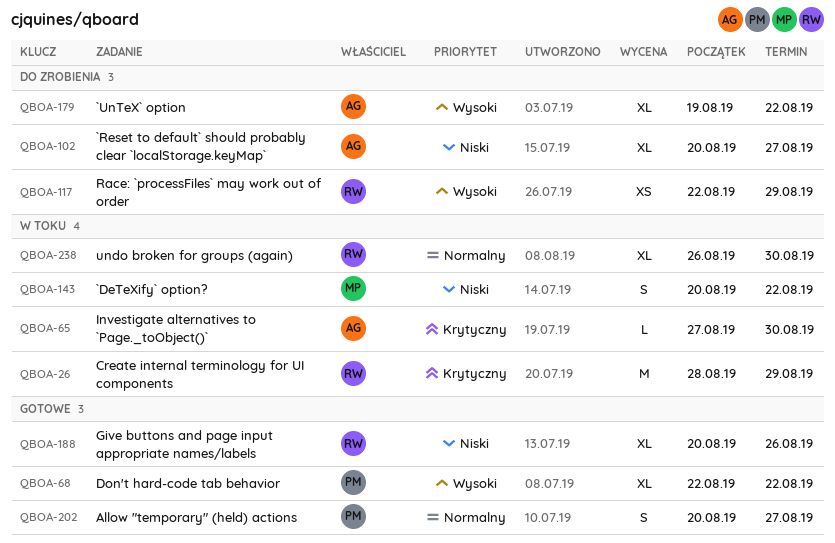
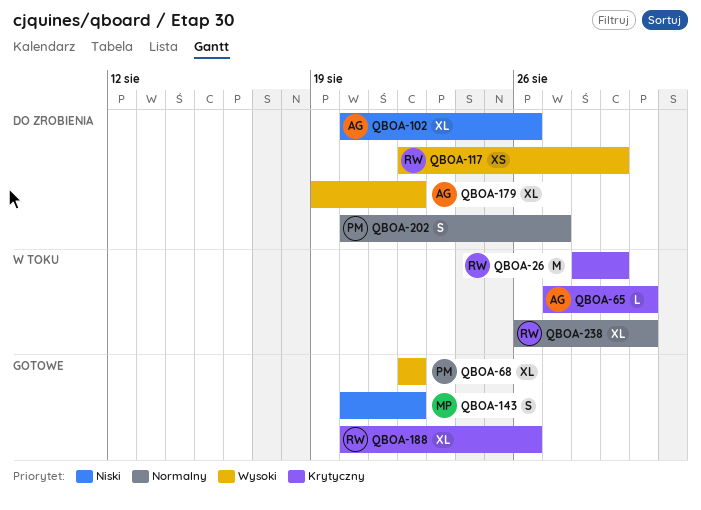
QBOA-102, due: Aug 27 -> Aug 26
QBOA-143, status: W toku -> Gotowe
QBOA-188, priority: Niski -> Krytyczny
QBOA-202, status: Gotowe -> Do zrobienia

